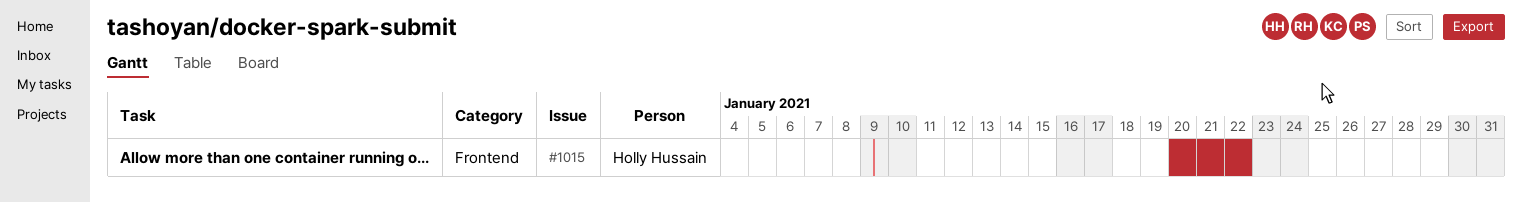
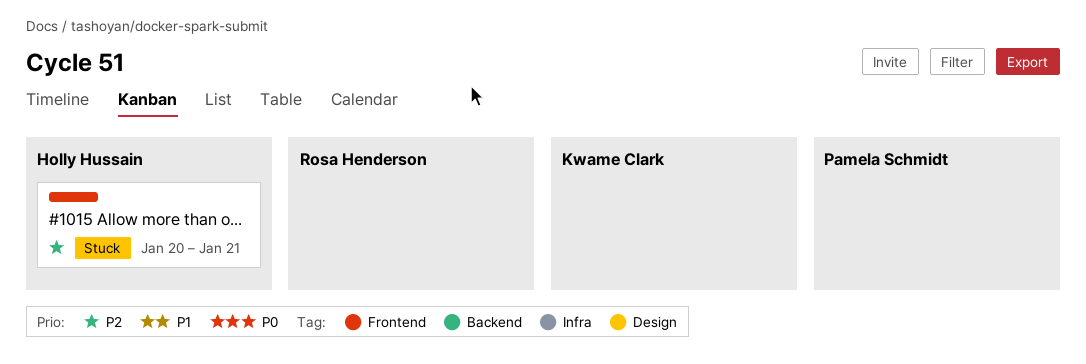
#1015, due: Jan 22 -> Jan 21

